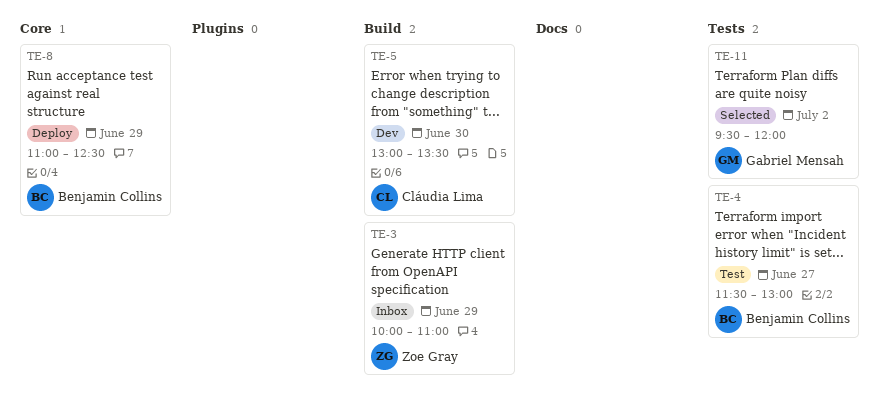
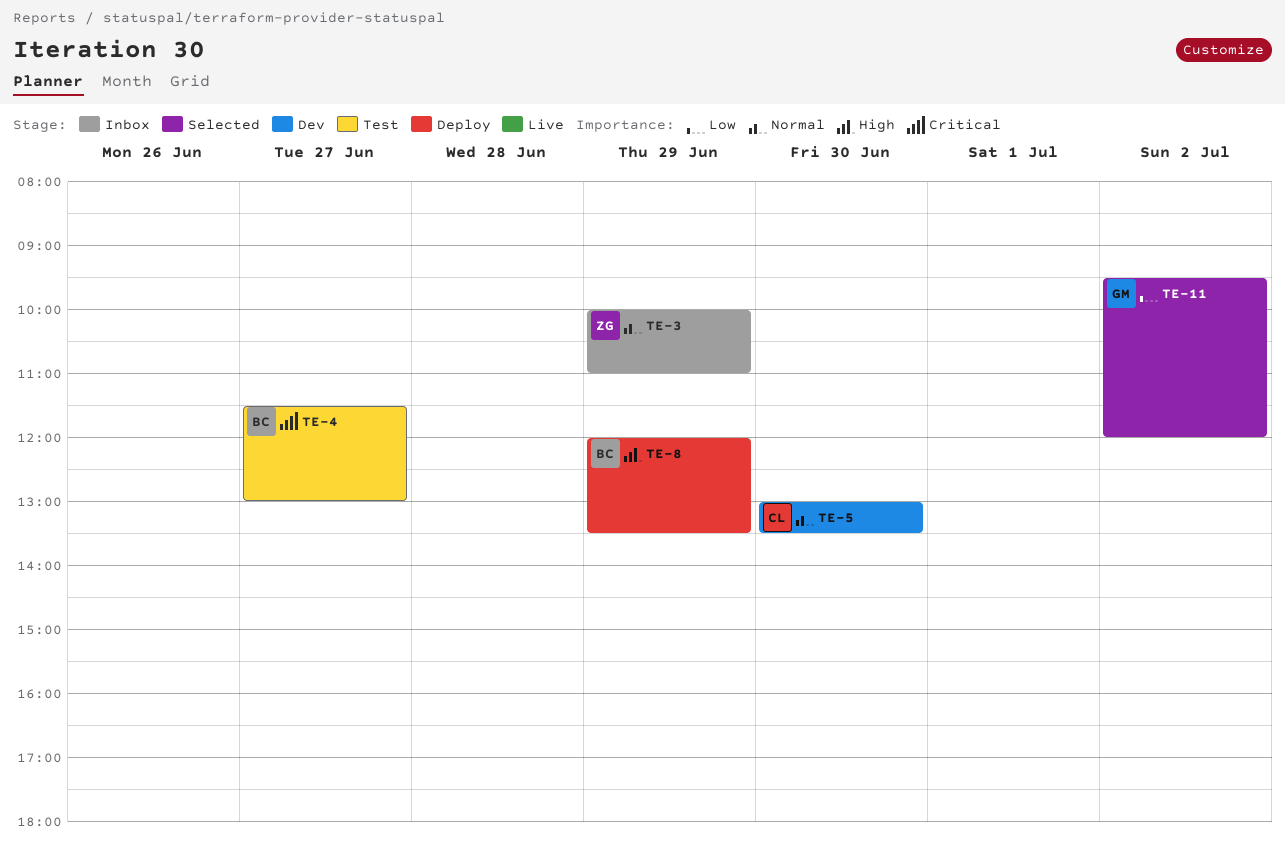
TE-8, begins: 11:00 -> 12:00
TE-8, ends: 12:30 -> 13:30

